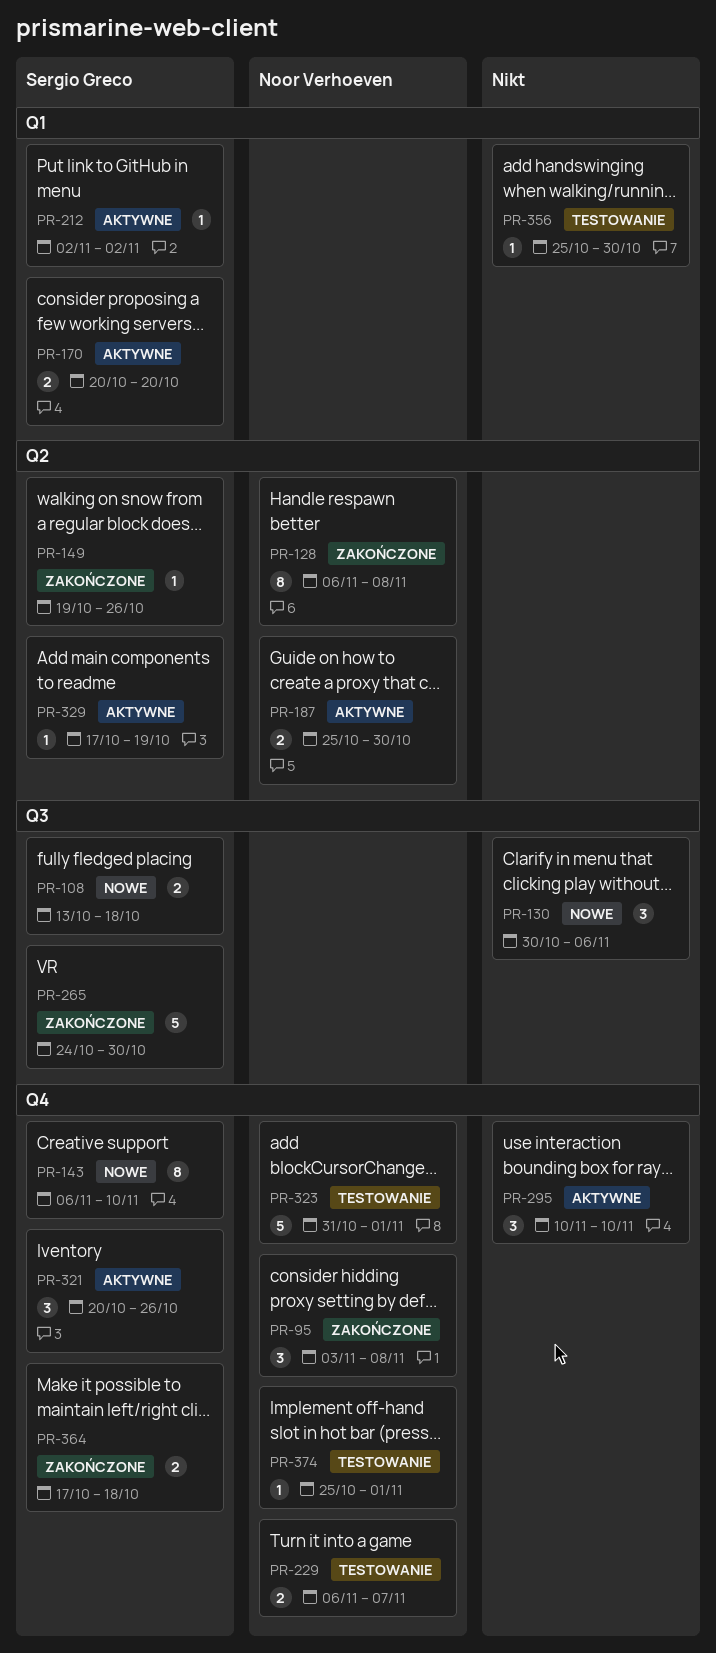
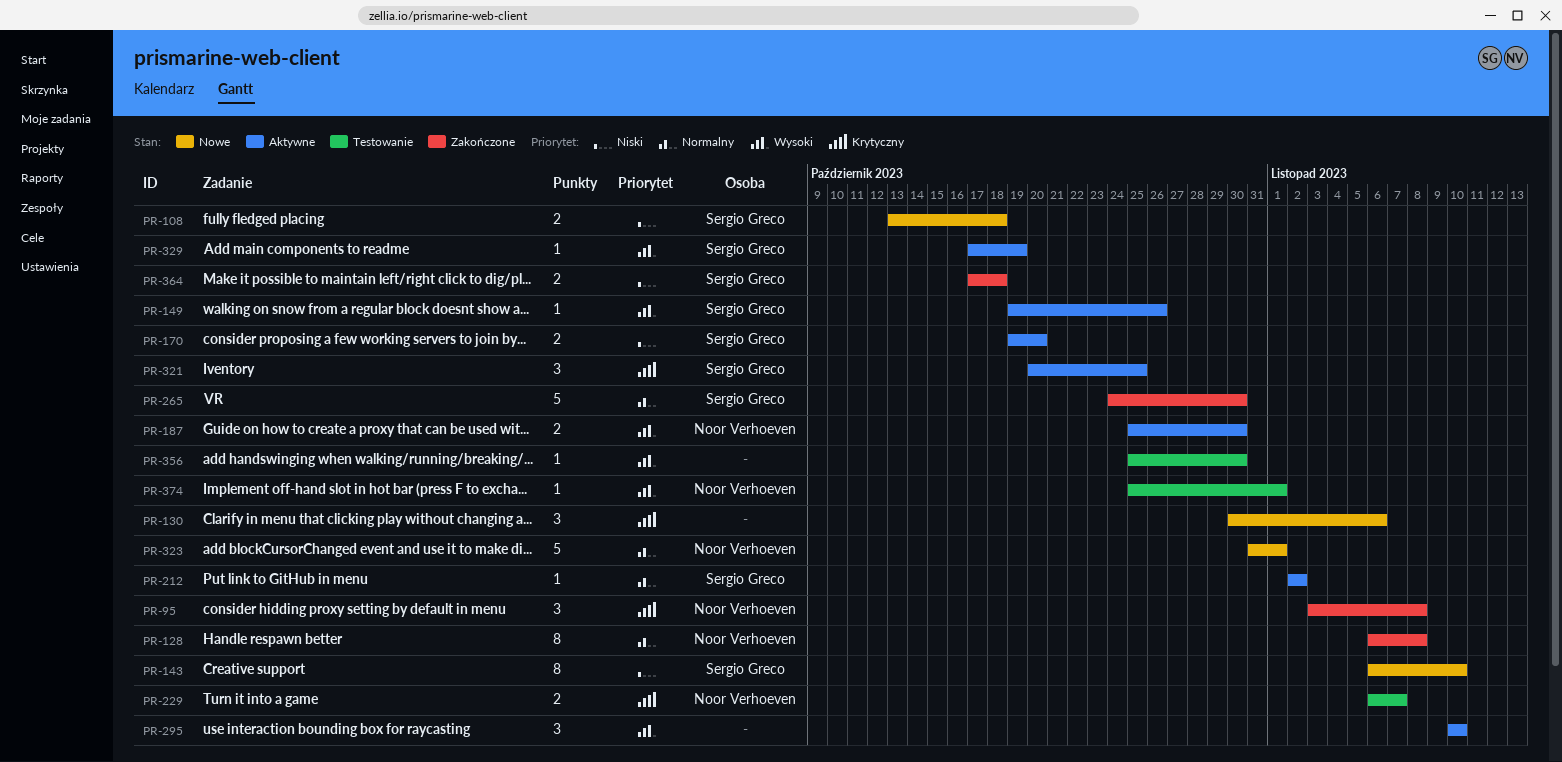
PR-149, status: Zakończone -> Aktywne
PR-170, start: Oct 20 -> Oct 19
PR-321, due: Oct 26 -> Oct 25
PR-323, status: Testowanie -> Nowe

